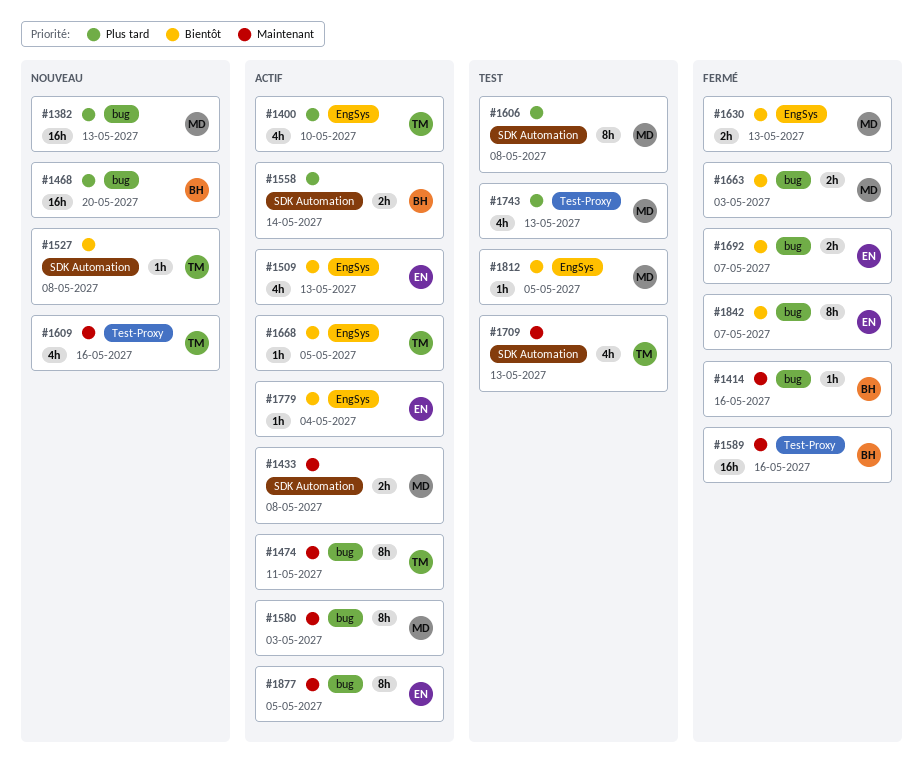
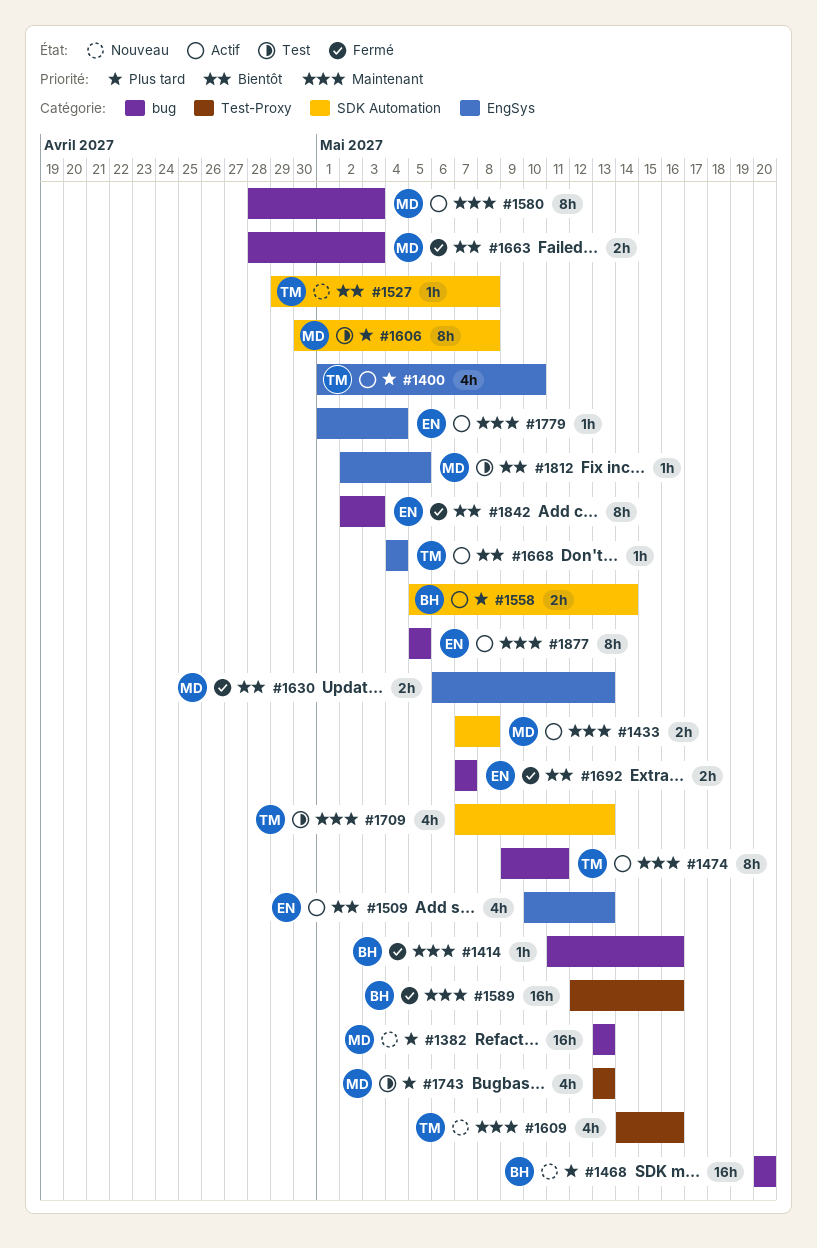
#1668, due: May 5 -> May 4
#1779, priority: Bientôt -> Maintenant
#1842, due: May 7 -> May 3

